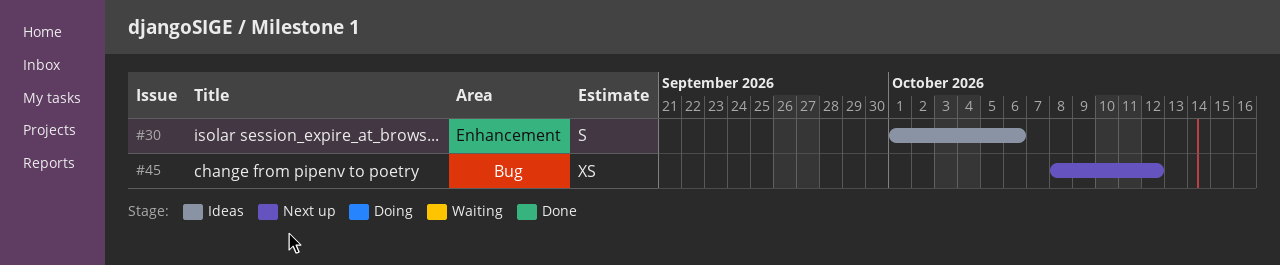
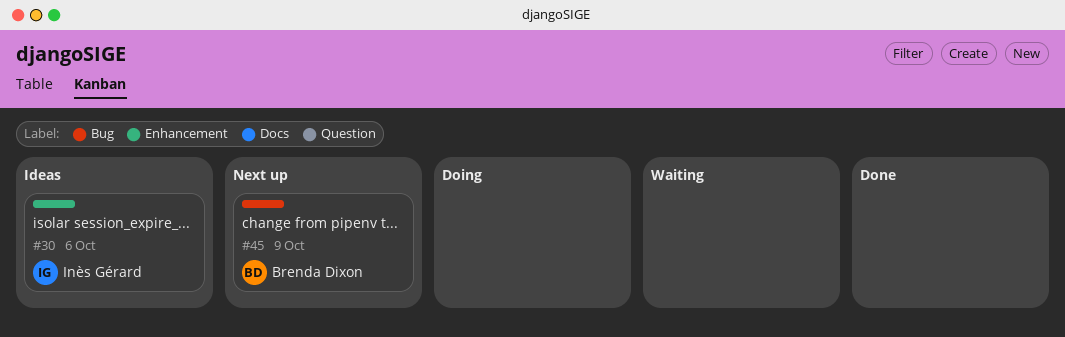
#45, due: Oct 12 -> Oct 9

